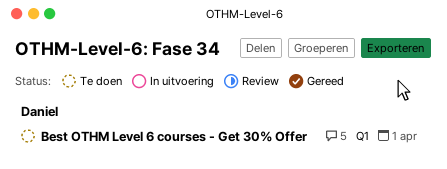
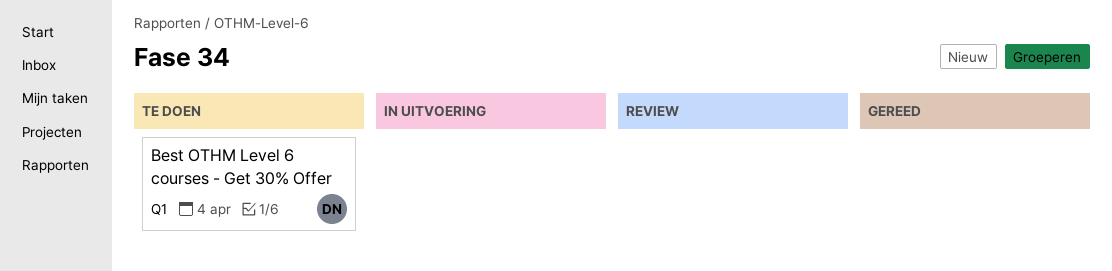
Best OTHM Level 6 courses - Get 30% Offer, due: Apr 1 -> Apr 4

